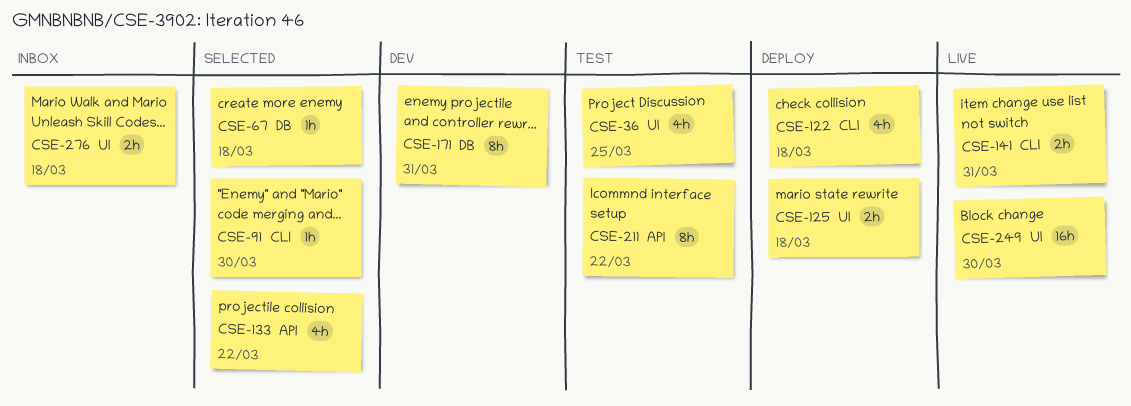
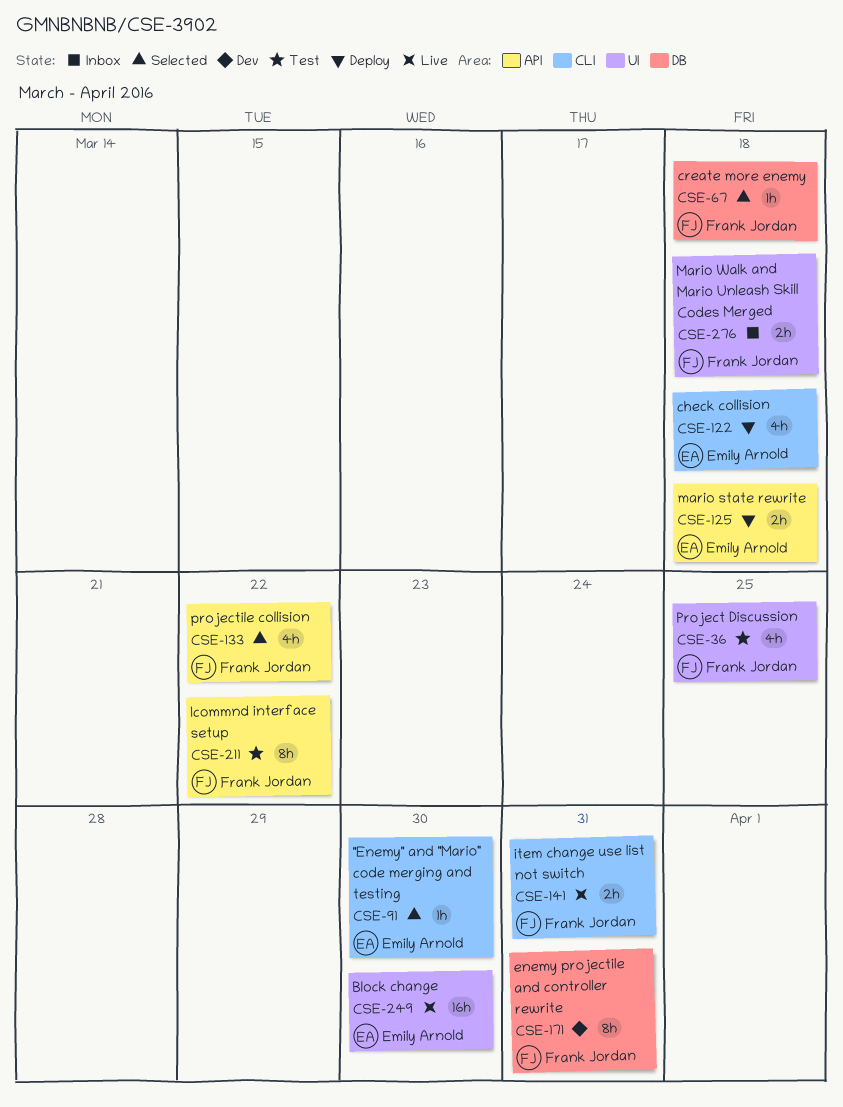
CSE-125, label: UI -> API

